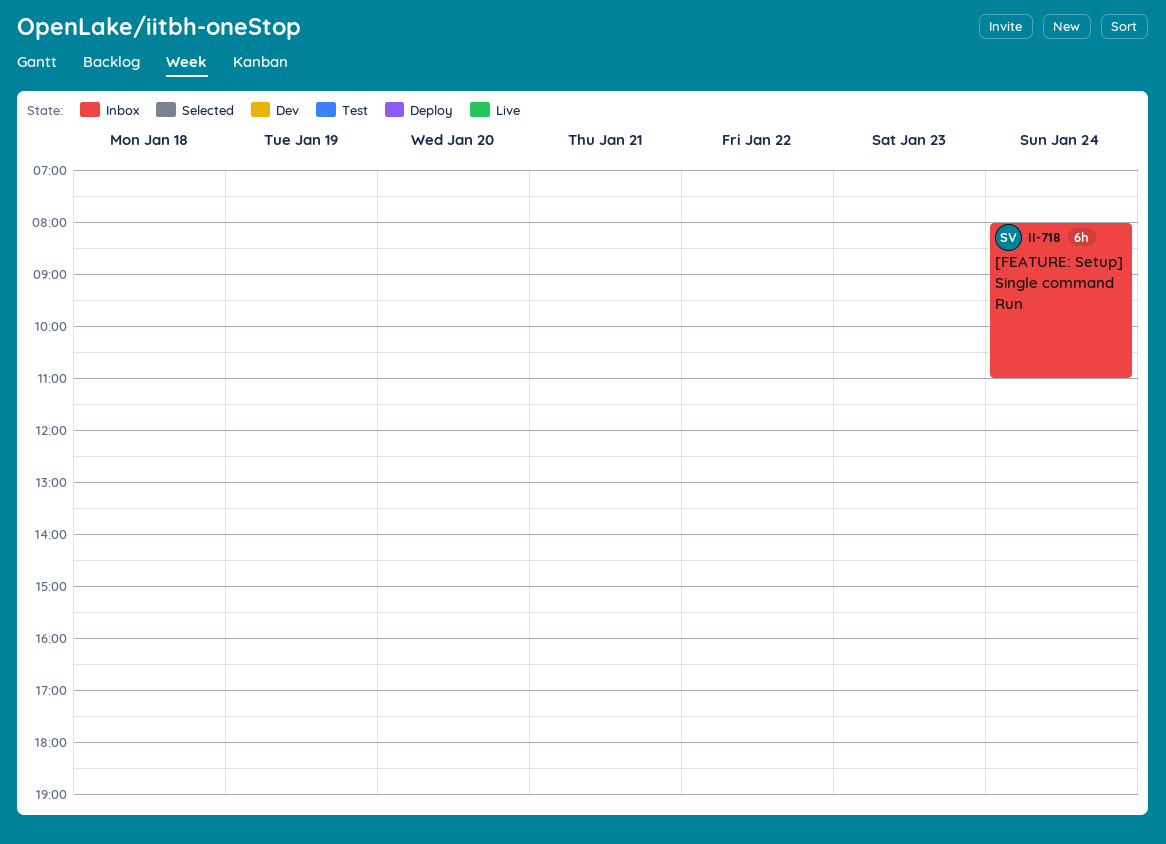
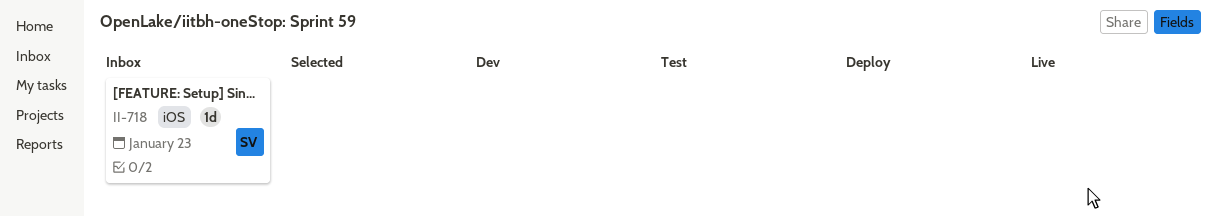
II-718, estimate: 6h -> 1d
II-718, day: Jan 24 -> Jan 23

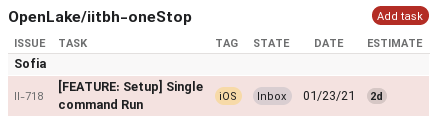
II-718, estimate: 1d -> 2d

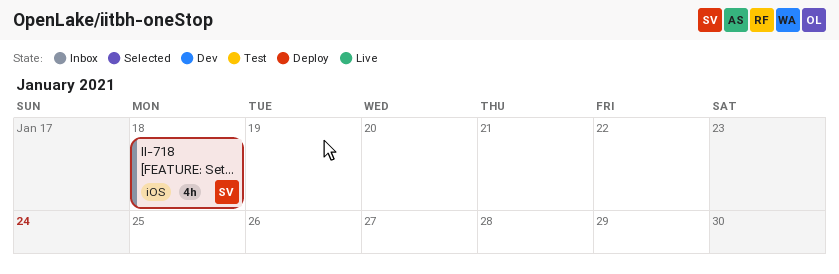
II-718, estimate: 2d -> 4h
II-718, day: Jan 23 -> Jan 18

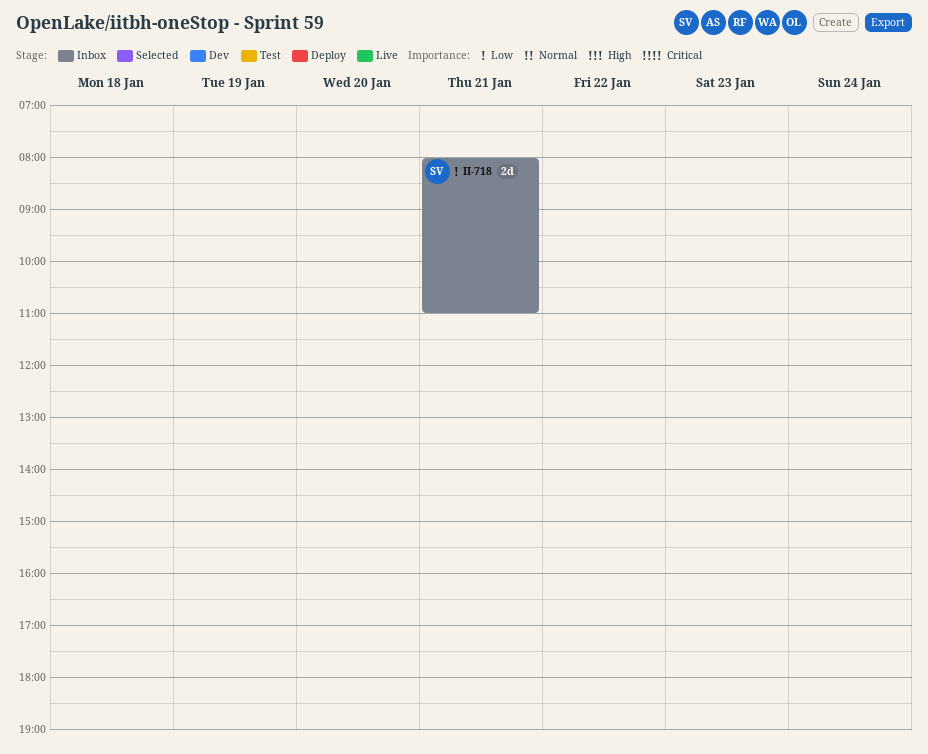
II-718, estimate: 4h -> 2d
II-718, day: Jan 18 -> Jan 21

